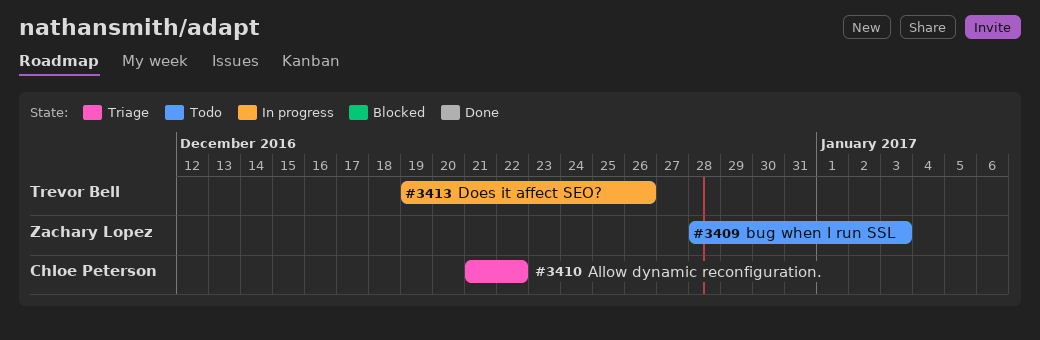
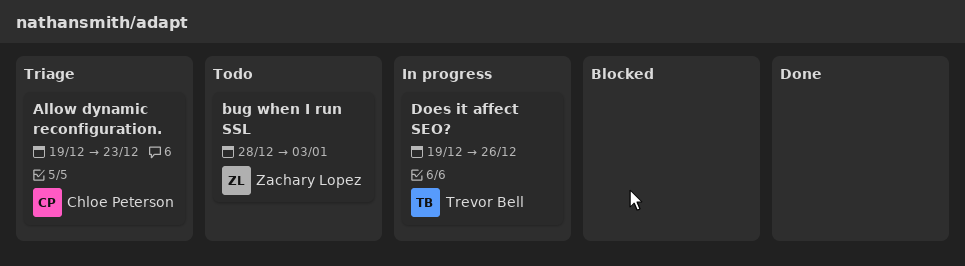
Allow dynamic reconfiguration., start: Dec 21 -> Dec 19
Allow dynamic reconfiguration., due: Dec 22 -> Dec 23

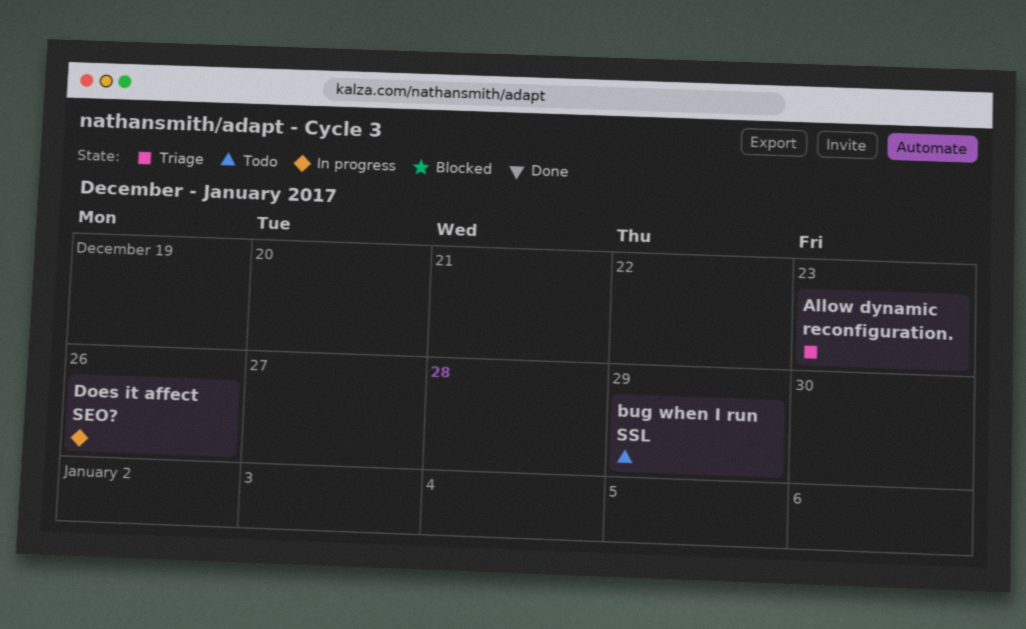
bug when I run SSL, due: Jan 3 -> Dec 29

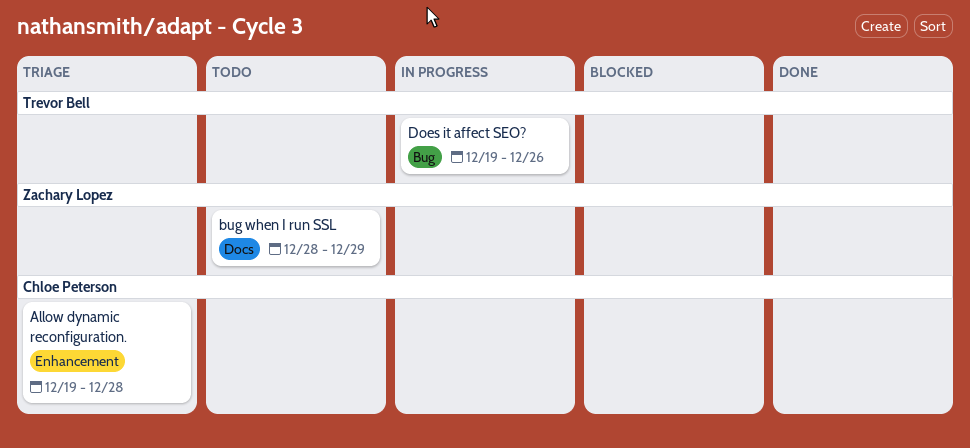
Allow dynamic reconfiguration., due: Dec 23 -> Dec 28

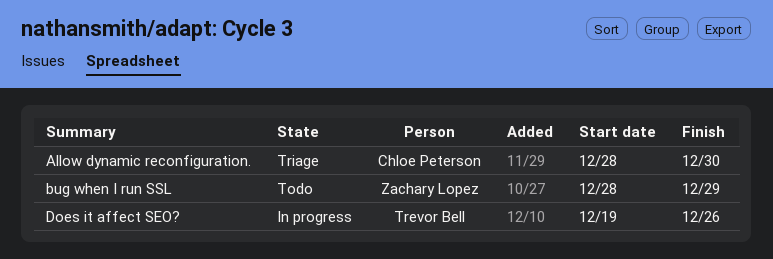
Allow dynamic reconfiguration., start: Dec 19 -> Dec 28
Allow dynamic reconfiguration., due: Dec 28 -> Dec 30

